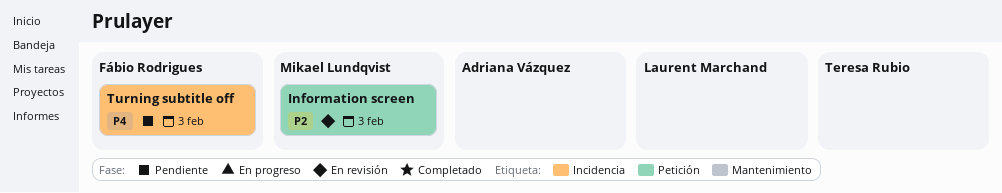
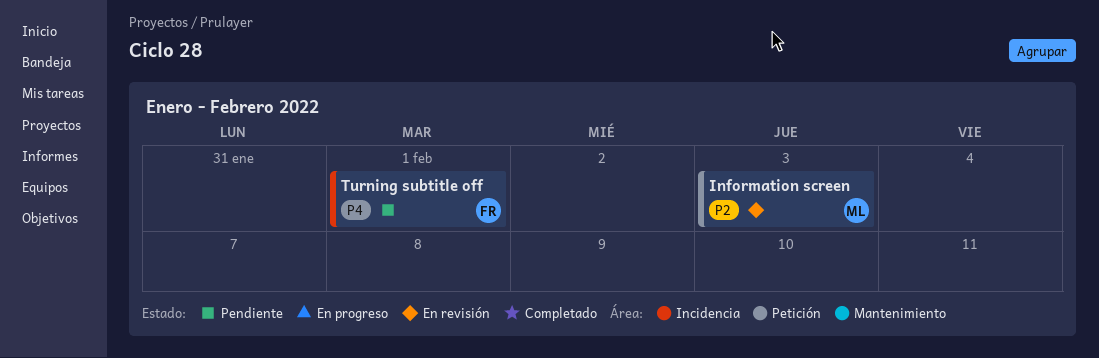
Turning subtitle off, due: Feb 3 -> Feb 1

